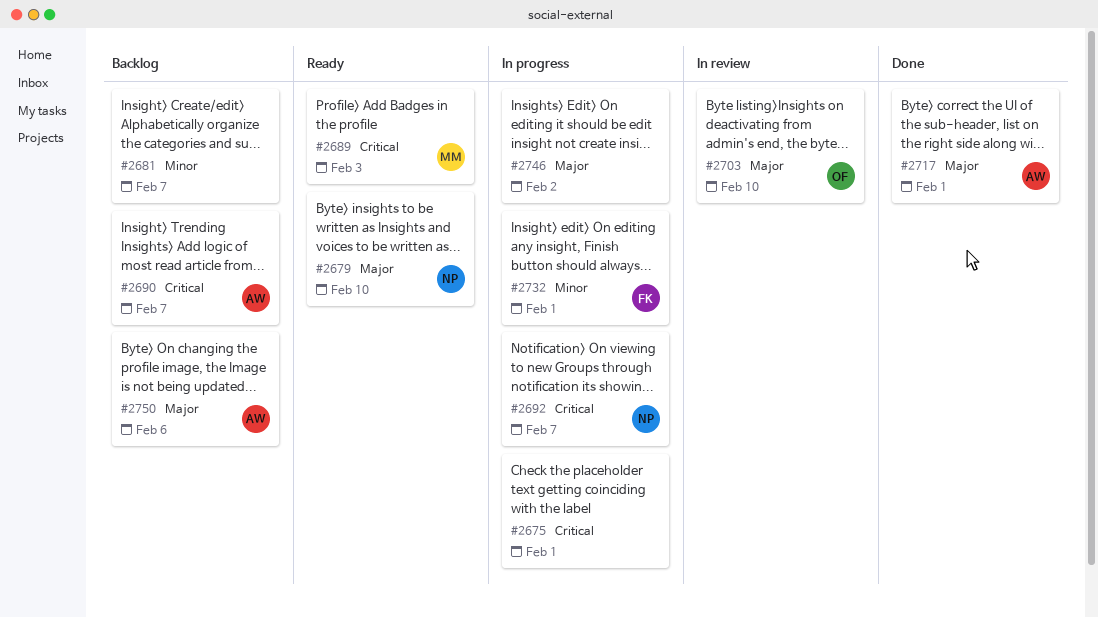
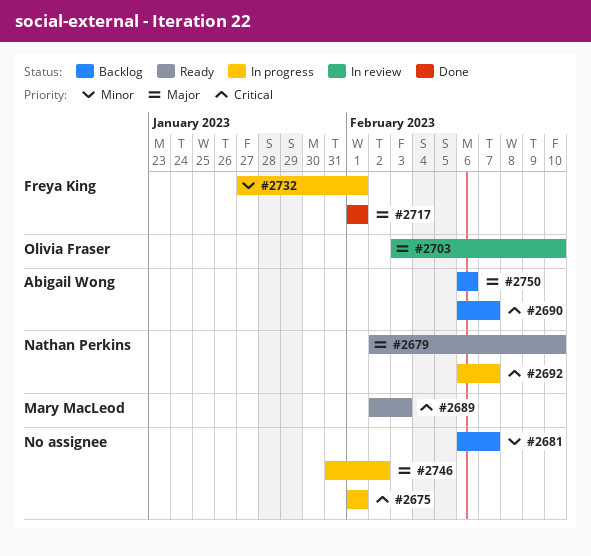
#2717, owner: Abigail Wong -> Freya King

